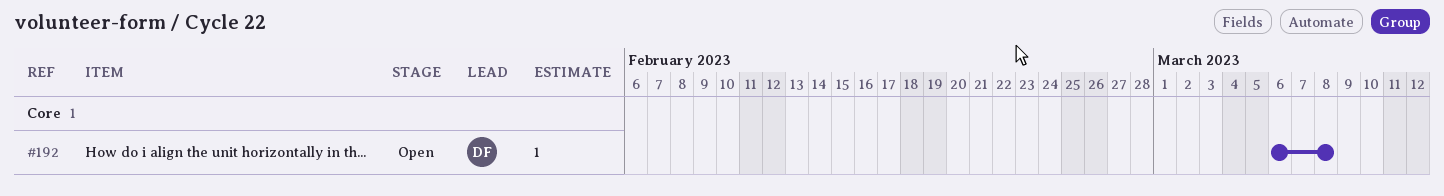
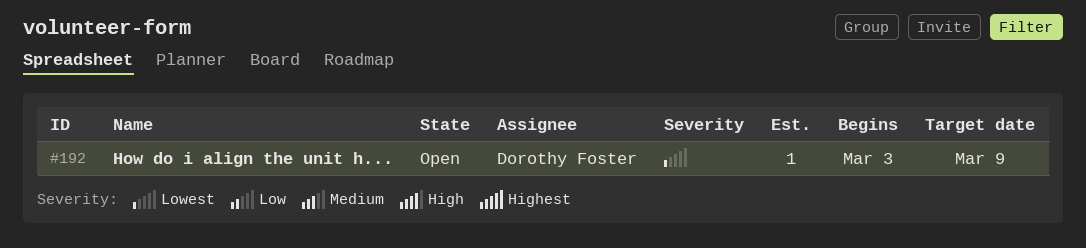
#192, start: Mar 6 -> Mar 3
#192, due: Mar 8 -> Mar 9

